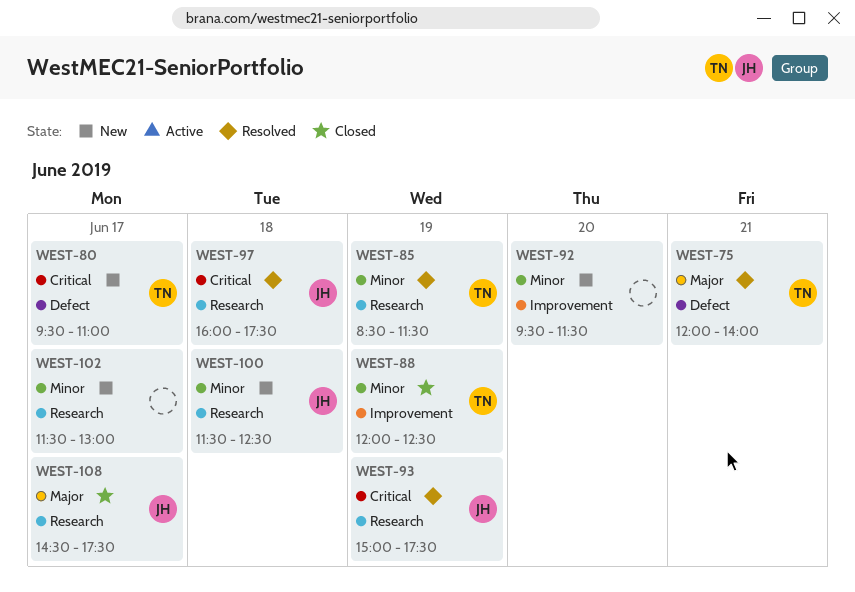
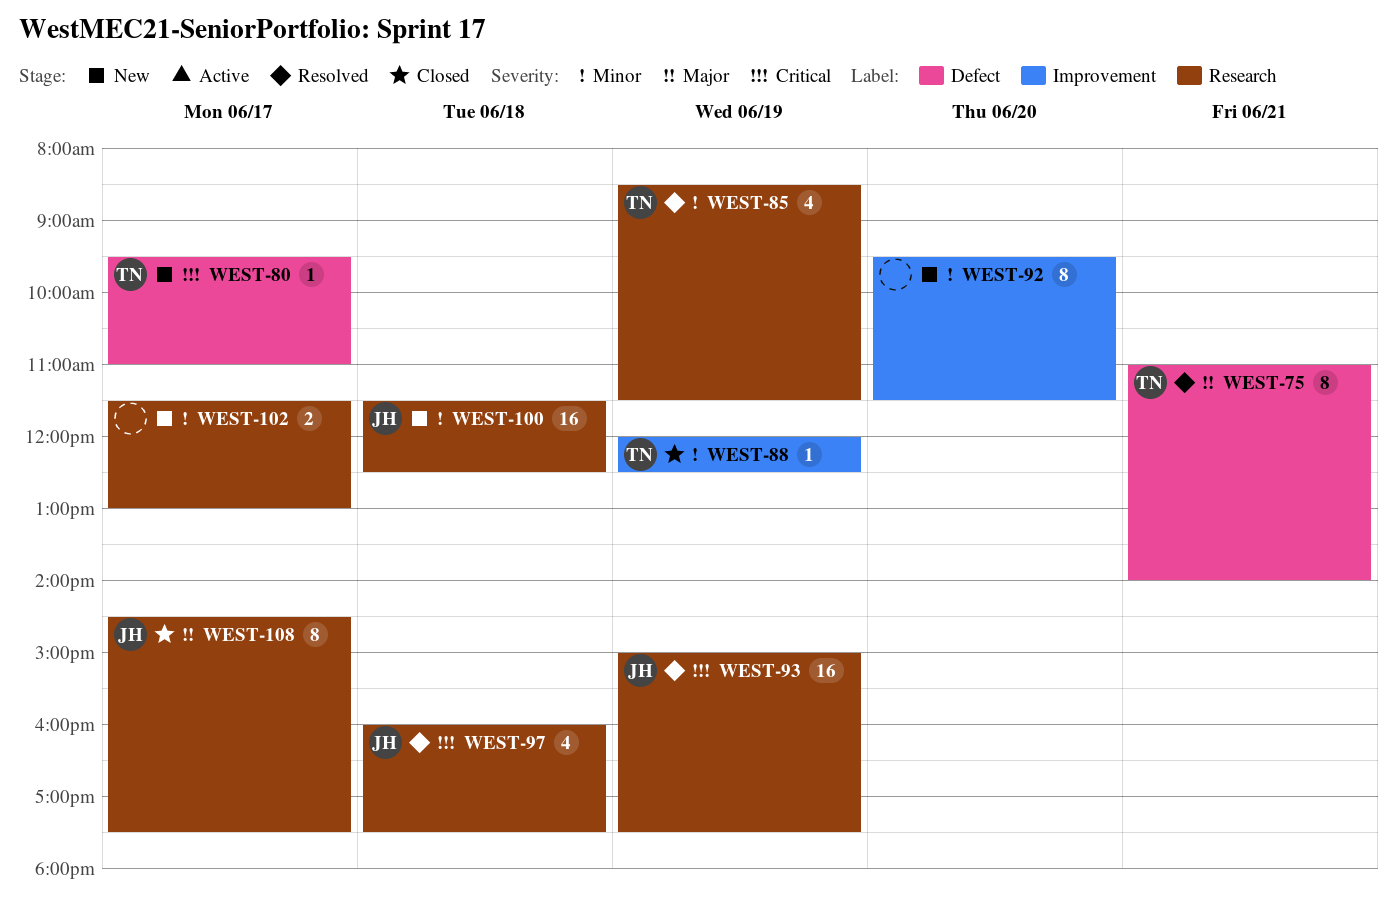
WEST-75, begins: 12:00 -> 11:00

